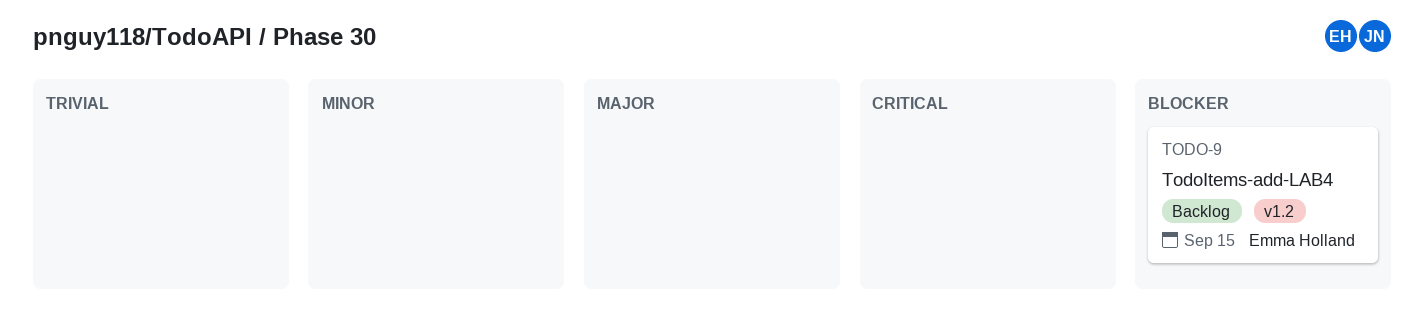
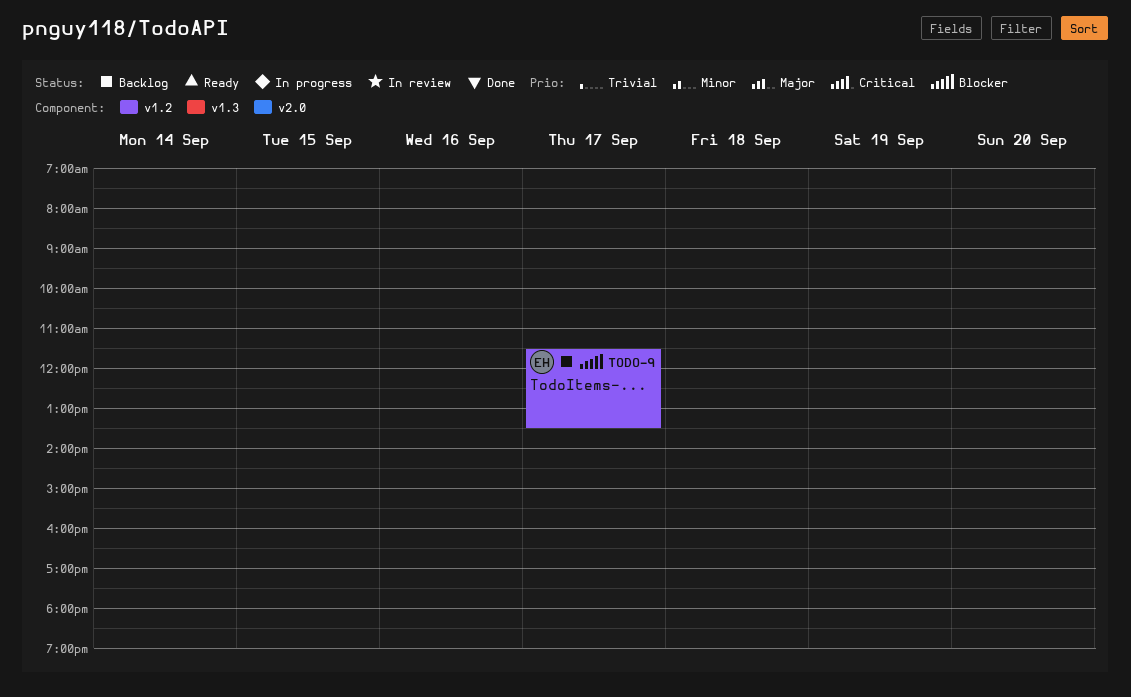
TODO-9, day: Sep 15 -> Sep 17

